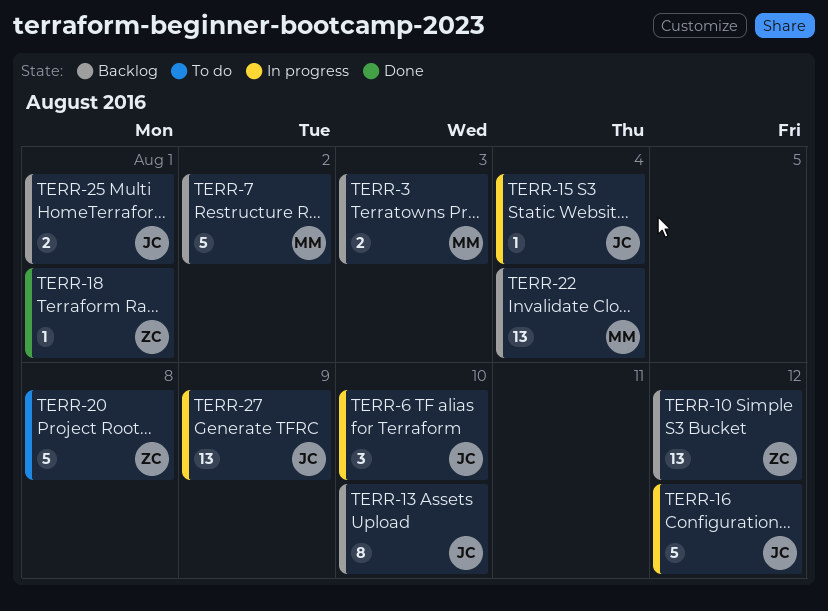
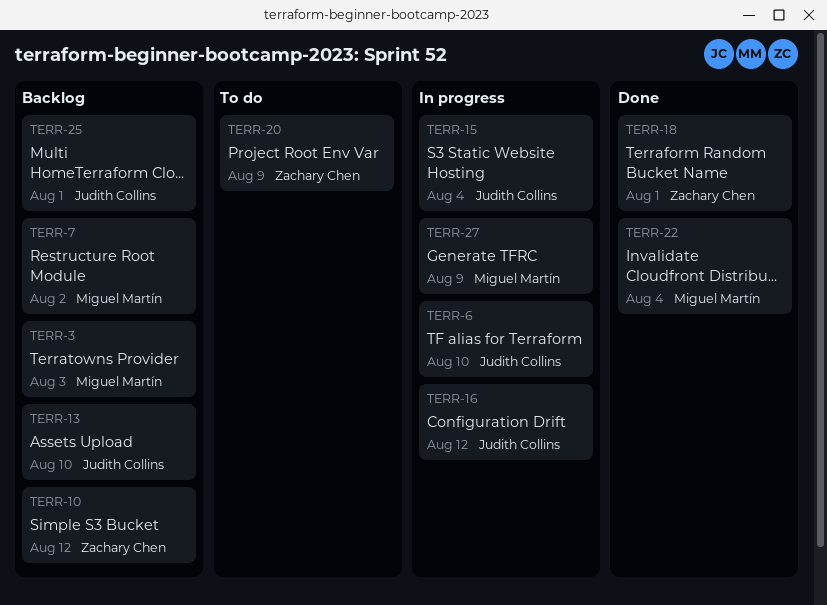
TERR-20, due: Aug 8 -> Aug 9
TERR-22, status: Backlog -> Done
TERR-27, owner: Judith Collins -> Miguel Martín

